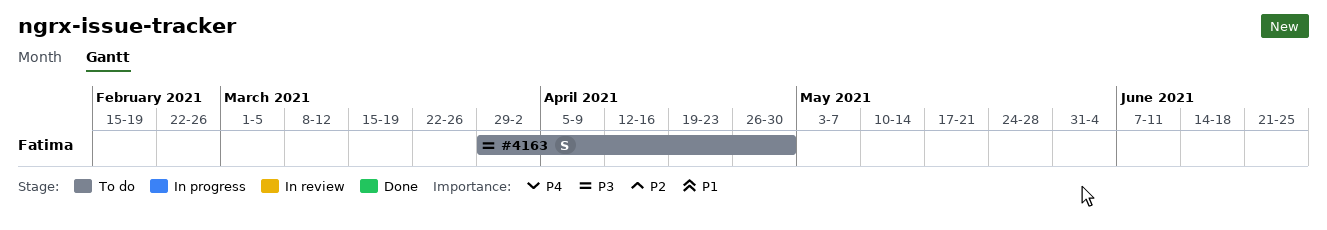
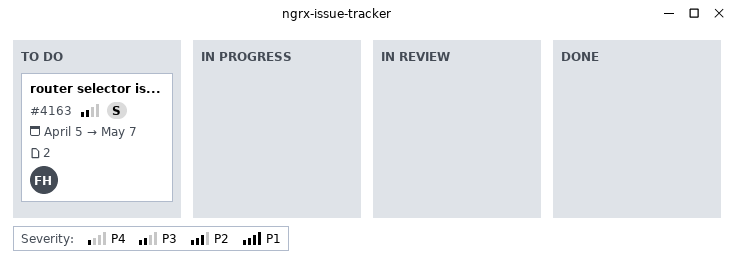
#4163, start: Mar 29 -> Apr 5
#4163, due: Apr 30 -> May 7

